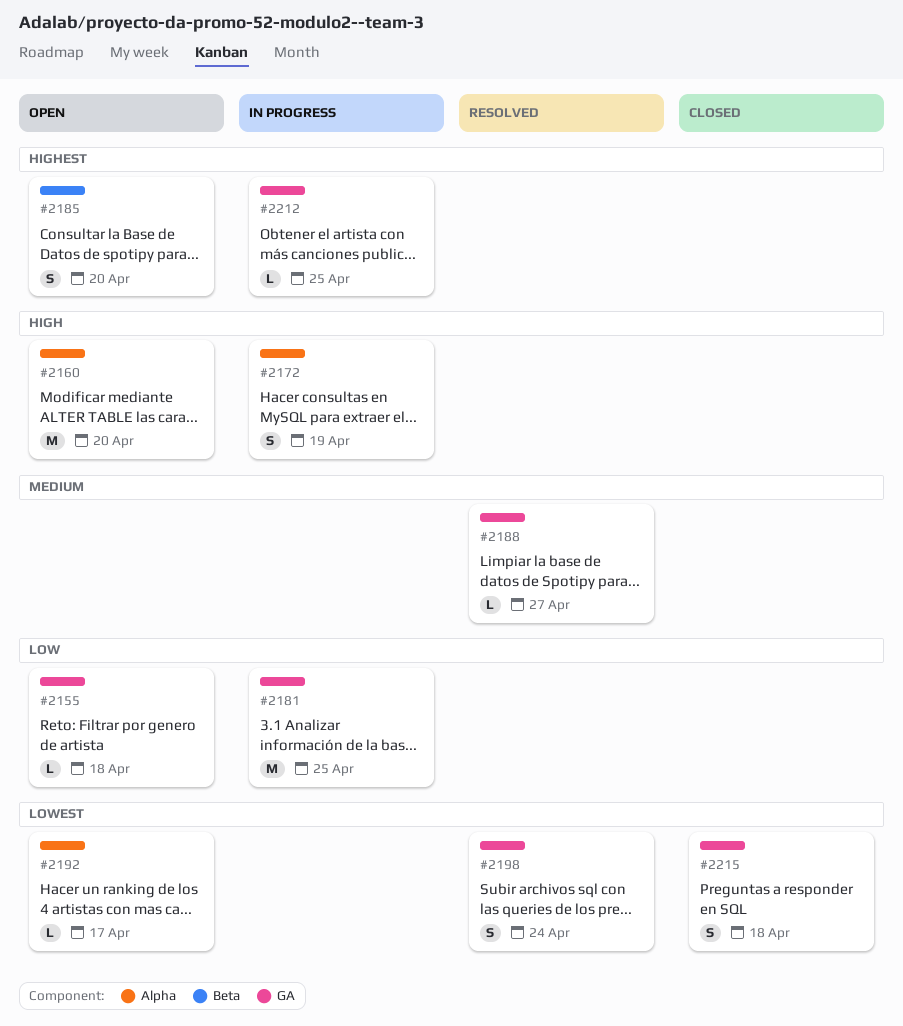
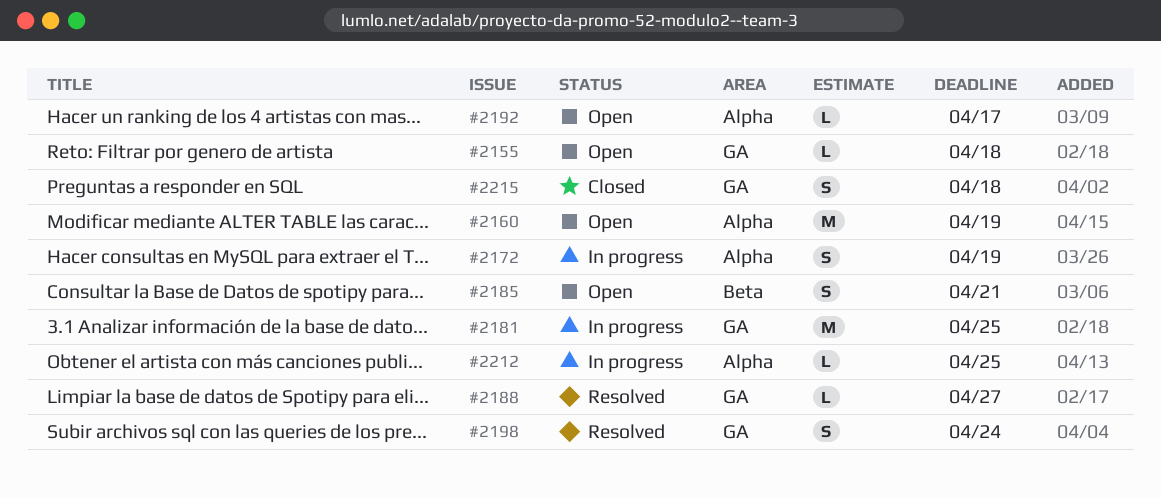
#2160, due: Apr 20 -> Apr 19
#2185, due: Apr 20 -> Apr 21
#2212, label: GA -> Alpha

